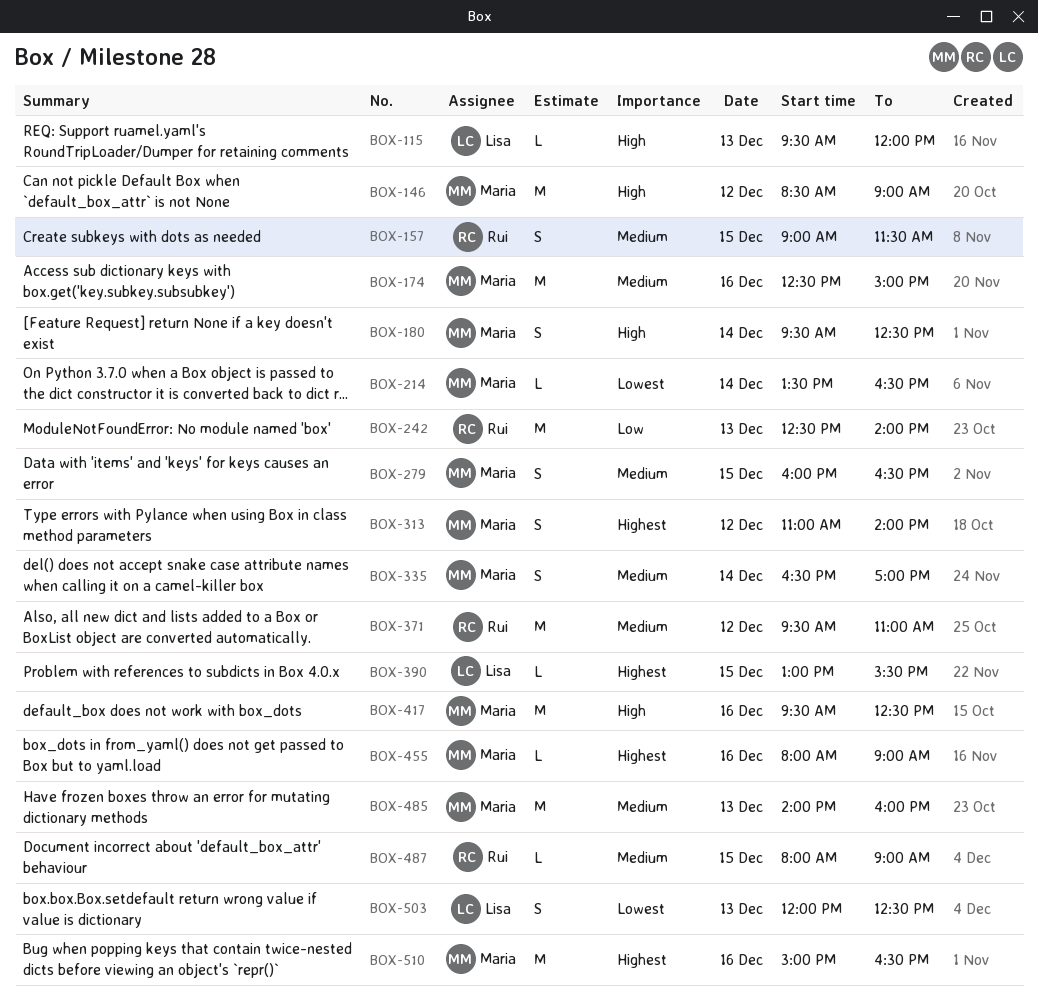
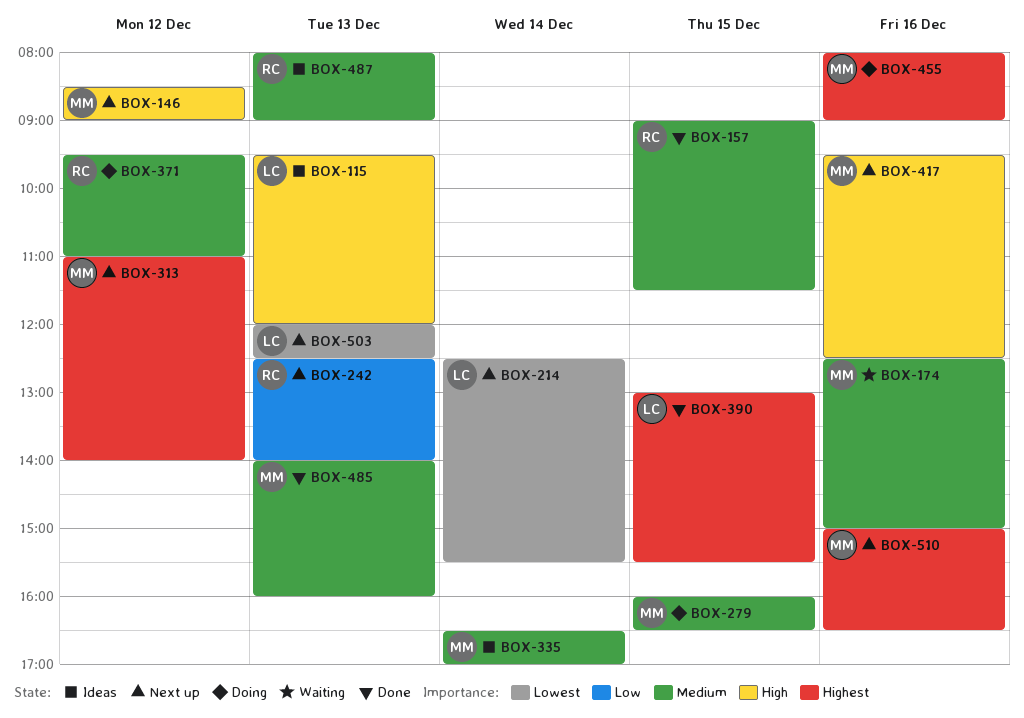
BOX-180: present -> none
BOX-214, owner: Maria -> Lisa
BOX-214, begins: 13:30 -> 12:30
BOX-214, ends: 16:30 -> 15:30
BOX-487, day: Dec 15 -> Dec 13

